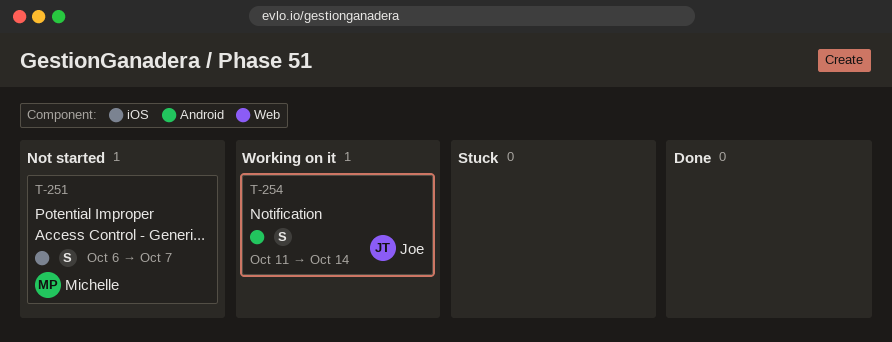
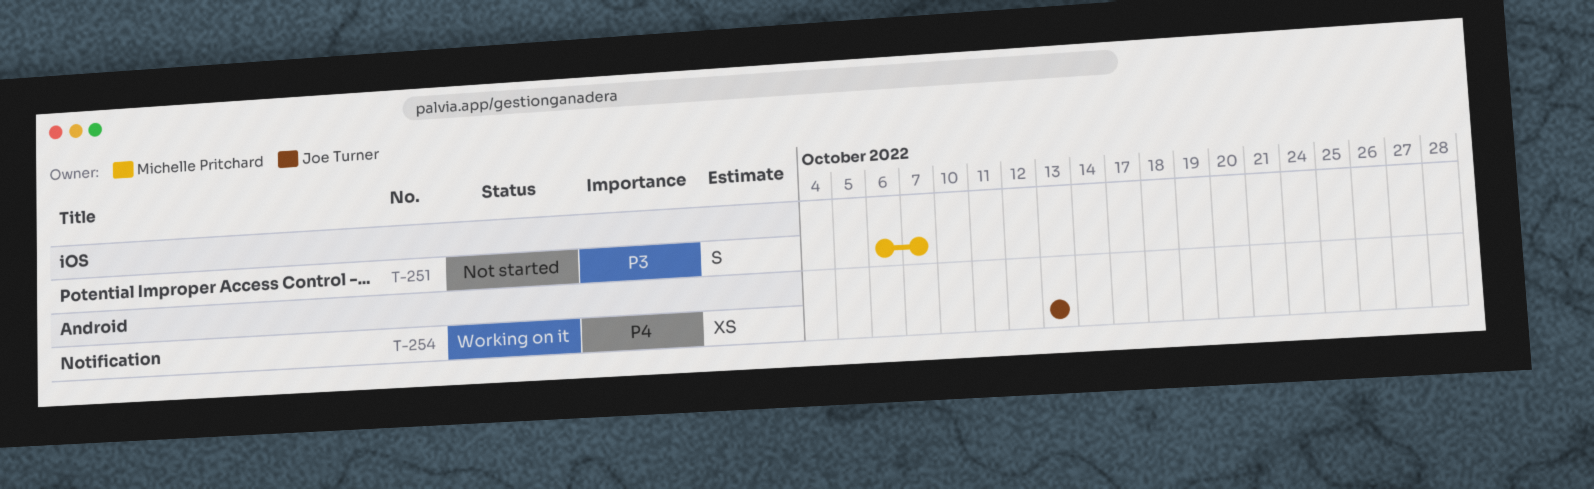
T-254, estimate: S -> XS
T-254, start: Oct 11 -> Oct 13
T-254, due: Oct 14 -> Oct 13

